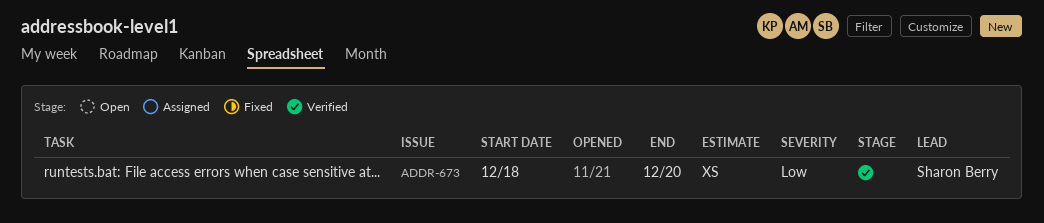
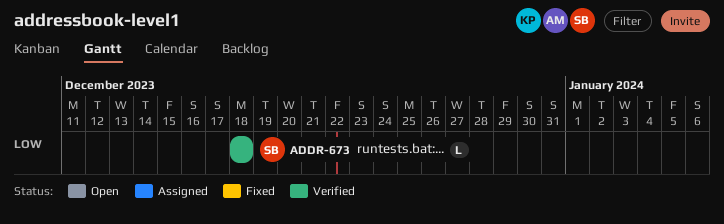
ADDR-673, estimate: XS -> L
ADDR-673, due: Dec 20 -> Dec 18

